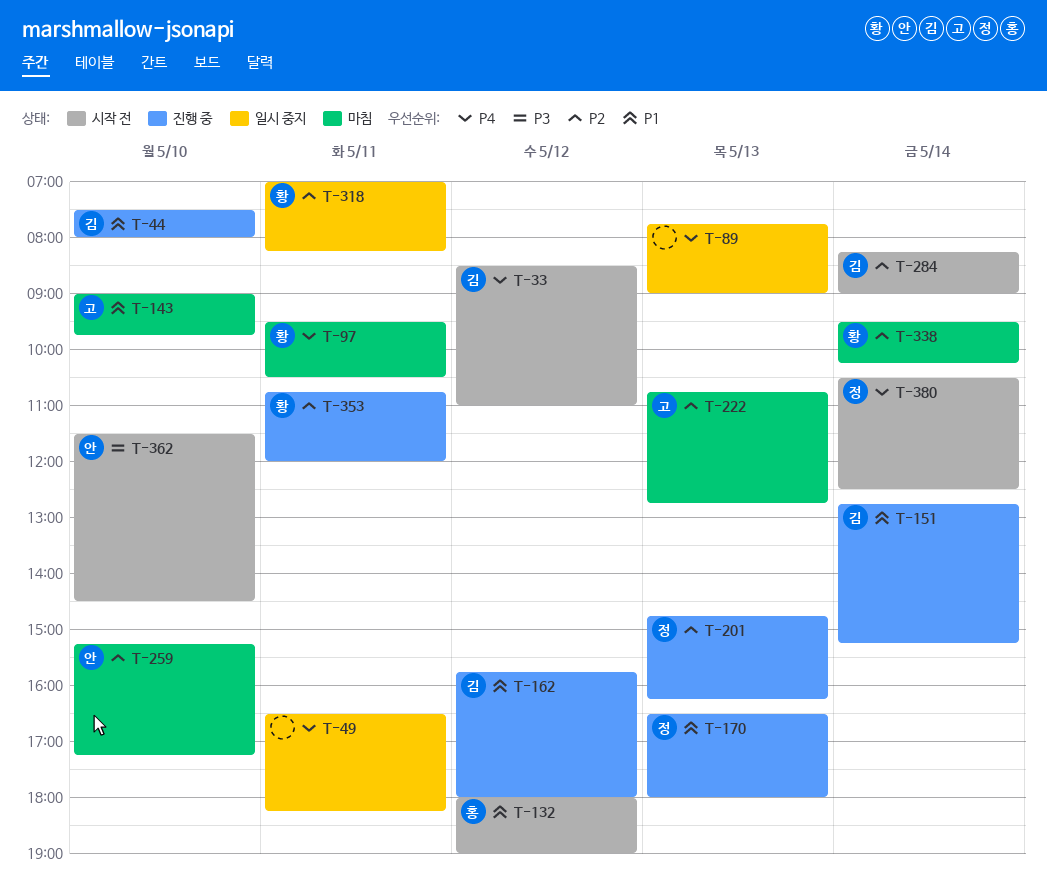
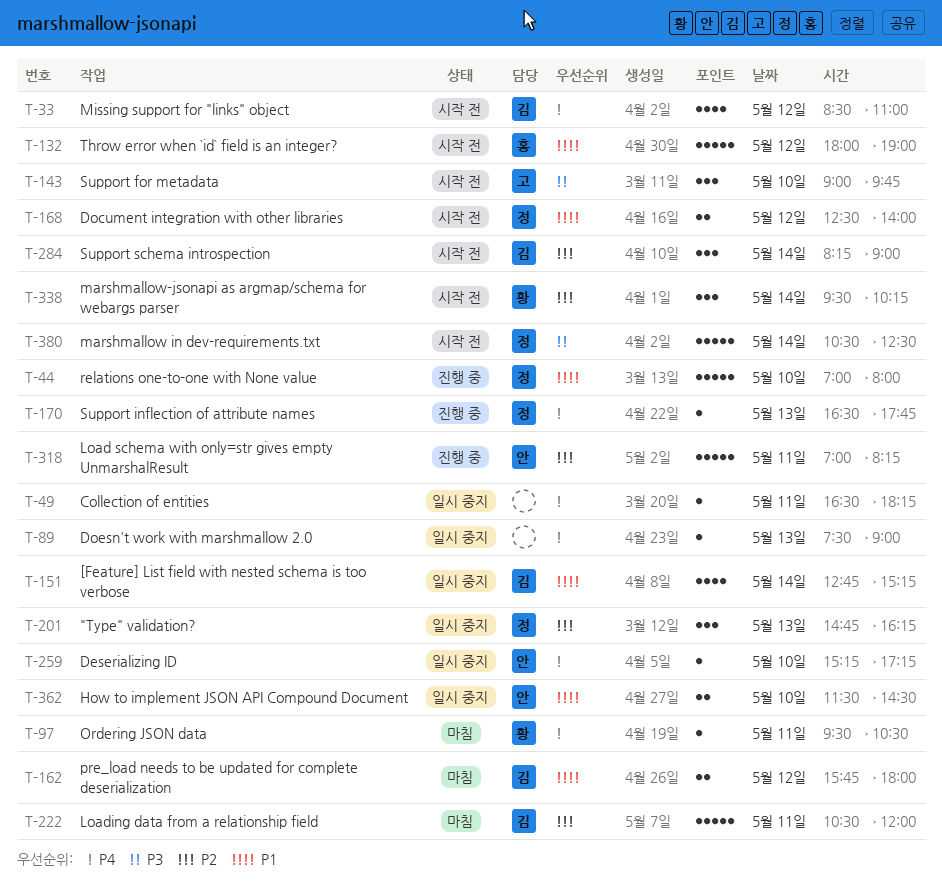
T-44, owner: 김 -> 정
T-44, begins: 07:30 -> 07:00
T-89, begins: 07:45 -> 07:30
T-143, status: 마침 -> 시작 전
T-143, priority: P1 -> P3
T-151, status: 진행 중 -> 일시 중지
T-162, status: 진행 중 -> 마침
T-168: none -> present
T-170, priority: P1 -> P4
T-170, ends: 18:00 -> 17:45
T-201, status: 진행 중 -> 일시 중지
T-222, owner: 고 -> 김
T-222, day: May 13 -> May 11
T-222, begins: 10:45 -> 10:30
T-222, ends: 12:45 -> 12:00
T-259, status: 마침 -> 일시 중지
T-259, priority: P2 -> P4
T-318, status: 일시 중지 -> 진행 중
T-318, owner: 황 -> 안
T-338, status: 마침 -> 시작 전
T-353: present -> none
T-362, status: 시작 전 -> 일시 중지
T-362, priority: P3 -> P1
T-380, priority: P4 -> P3

